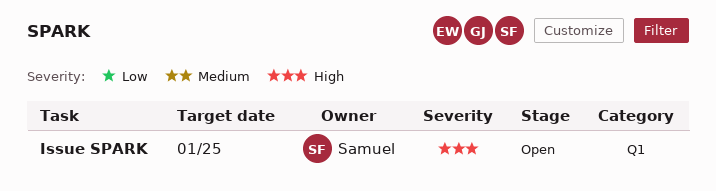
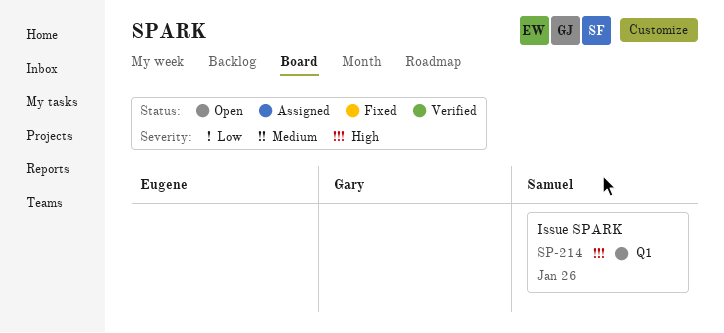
Issue SPARK, due: Jan 25 -> Jan 26

